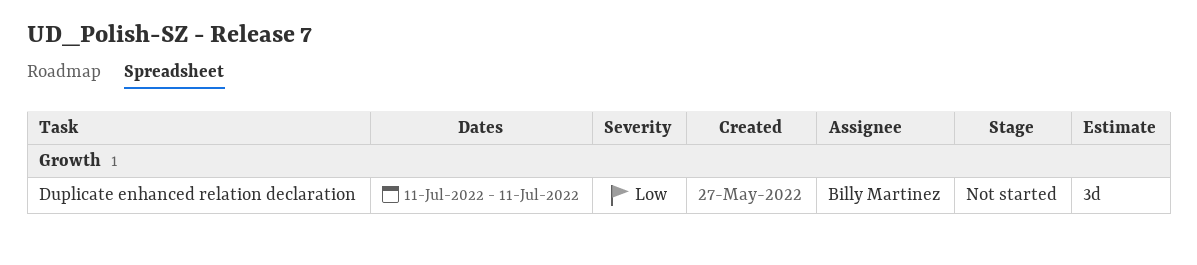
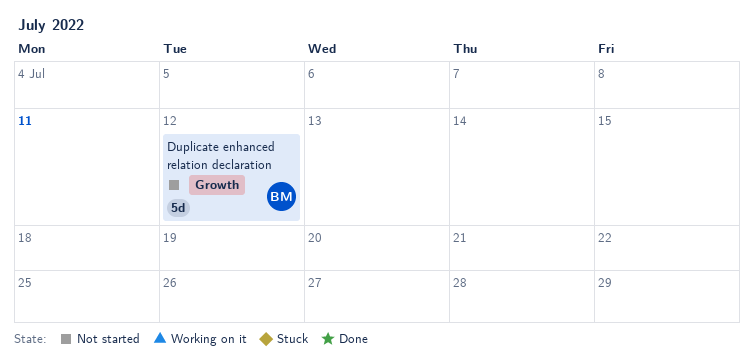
Duplicate enhanced relation declaration, estimate: 3d -> 5d
Duplicate enhanced relation declaration, due: Jul 11 -> Jul 12

